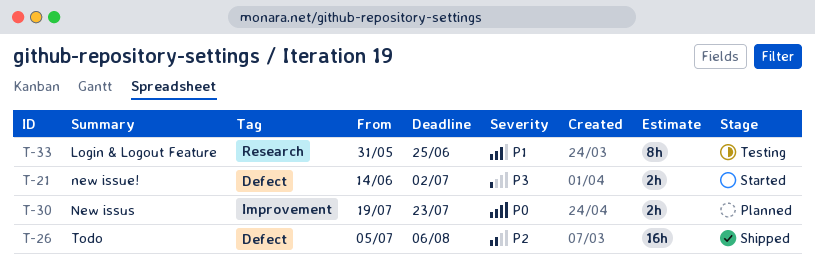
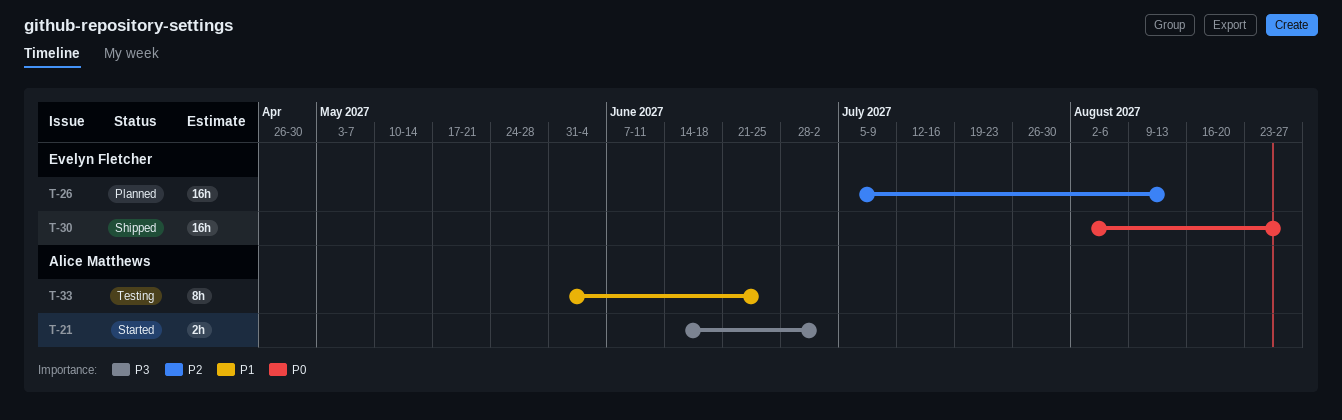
T-26, status: Shipped -> Planned
T-26, due: Aug 6 -> Aug 13
T-30, status: Planned -> Shipped
T-30, estimate: 2h -> 16h
T-30, start: Jul 19 -> Aug 2
T-30, due: Jul 23 -> Aug 27

